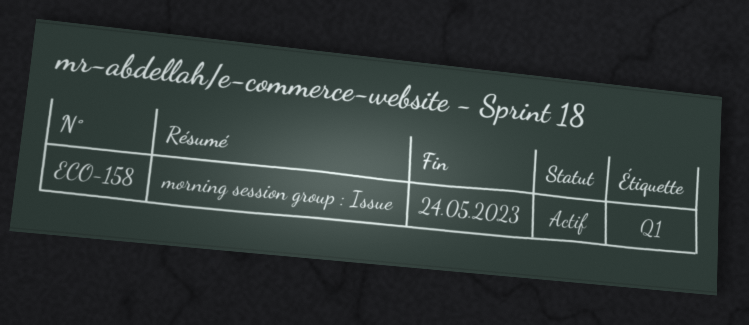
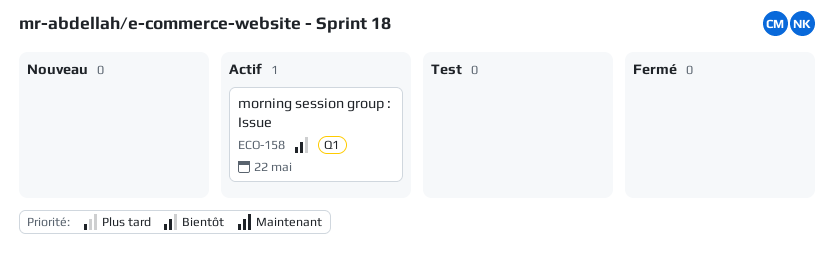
ECO-158, due: May 24 -> May 22

